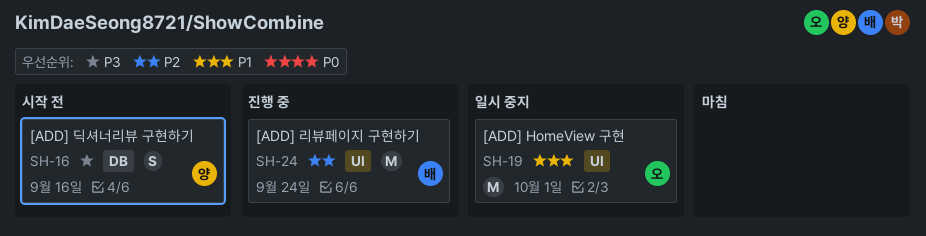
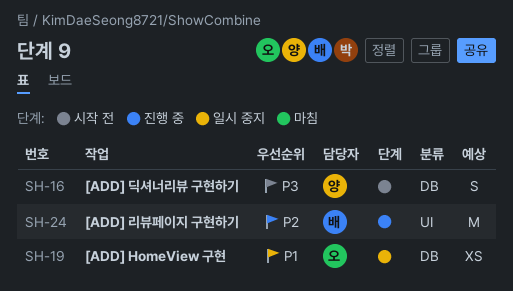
SH-19, label: UI -> DB
SH-19, estimate: M -> XS

